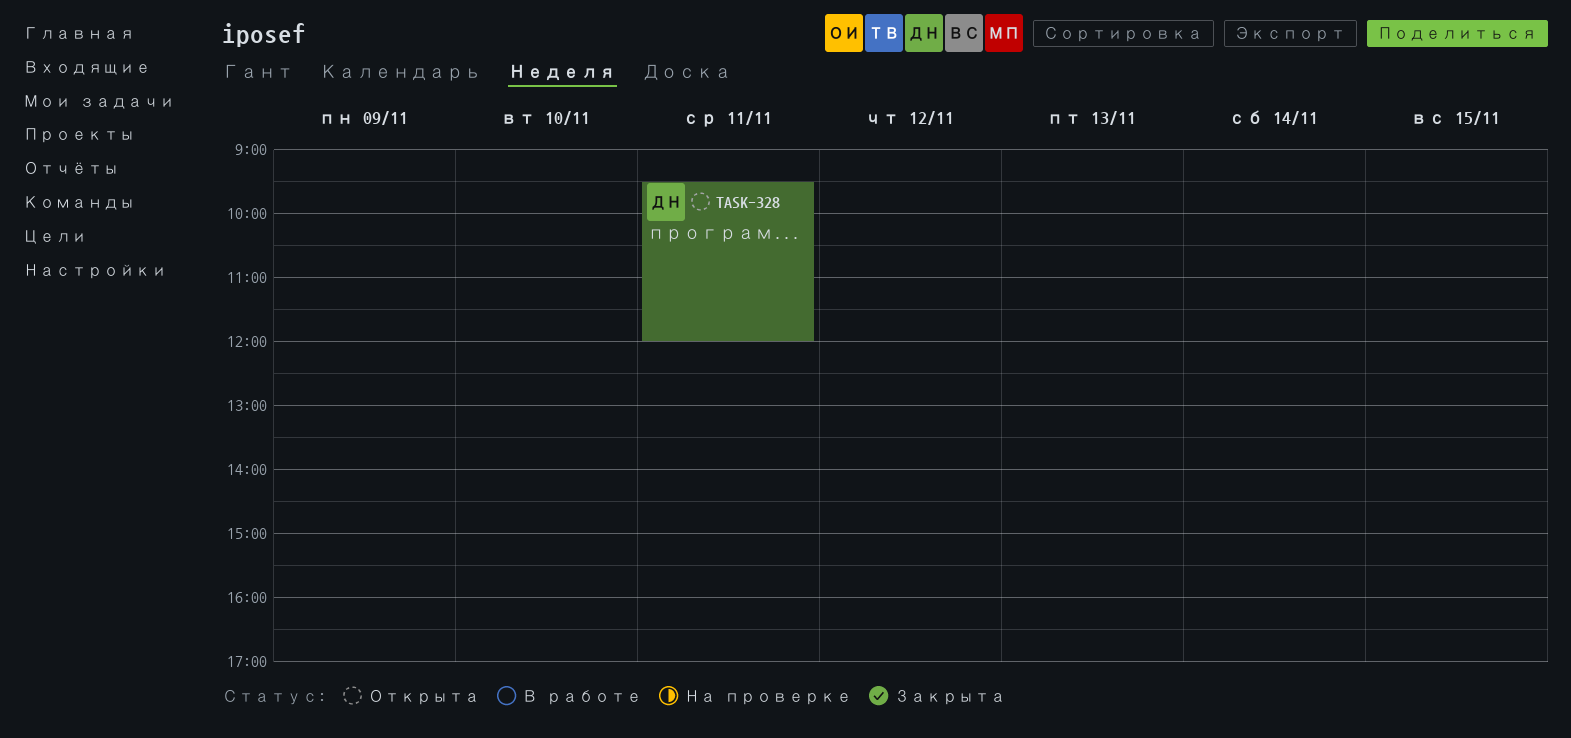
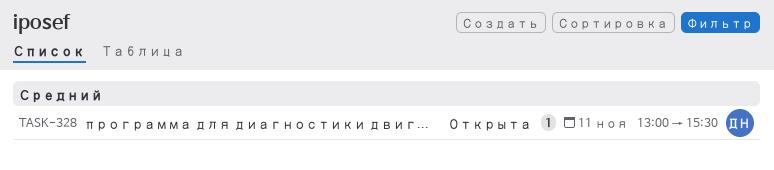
TASK-328, begins: 09:30 -> 13:00
TASK-328, ends: 12:00 -> 15:30

